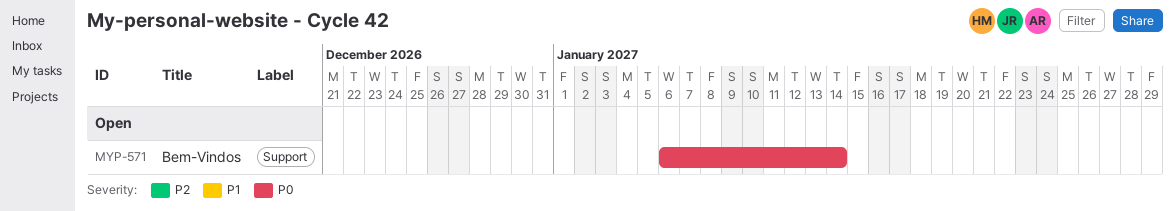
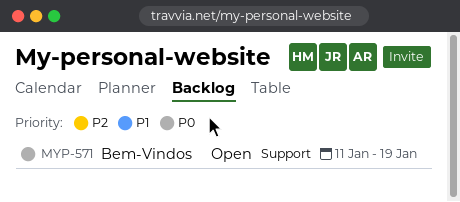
MYP-571, start: Jan 6 -> Jan 11
MYP-571, due: Jan 14 -> Jan 19

